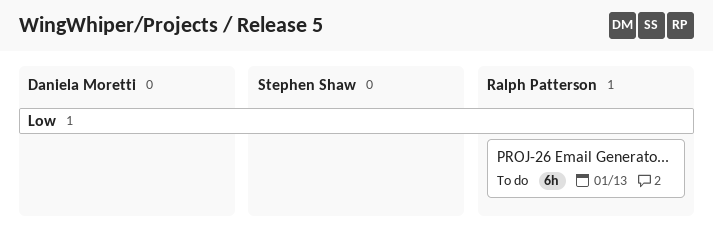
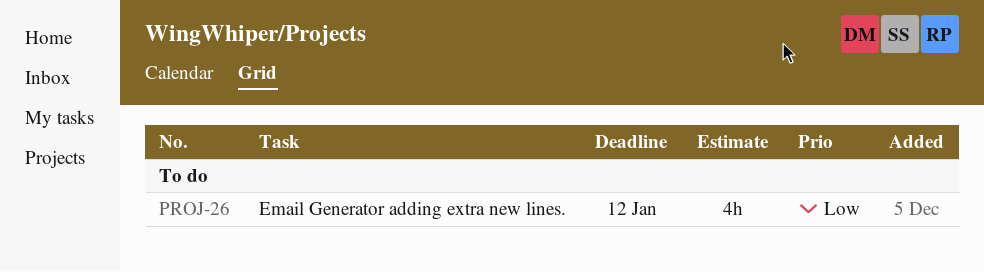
PROJ-26, estimate: 6h -> 4h
PROJ-26, due: Jan 13 -> Jan 12

